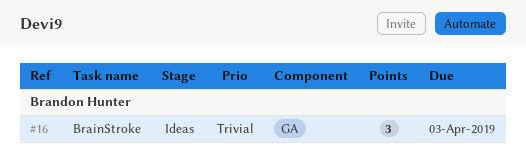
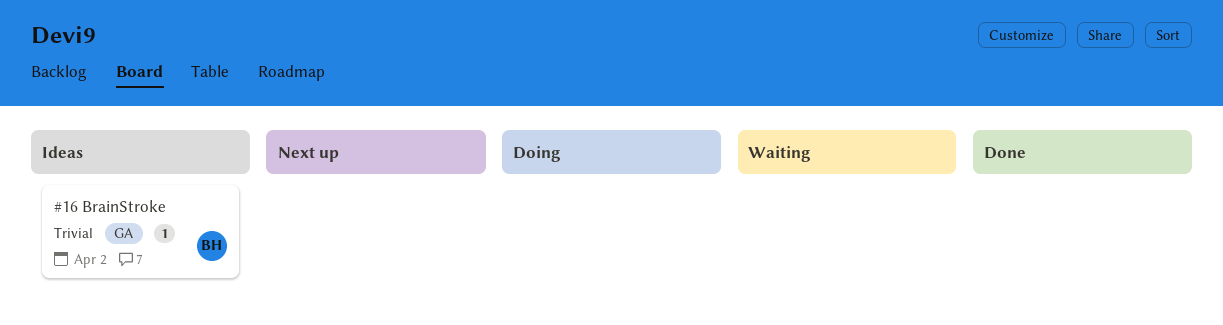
#16, estimate: 3 -> 1
#16, due: Apr 3 -> Apr 2

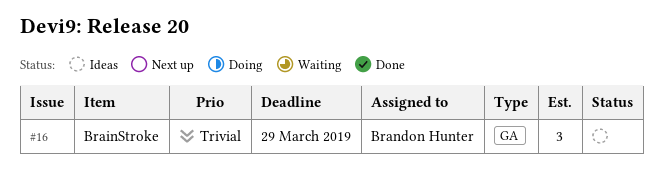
#16, estimate: 1 -> 3
#16, due: Apr 2 -> Mar 29

